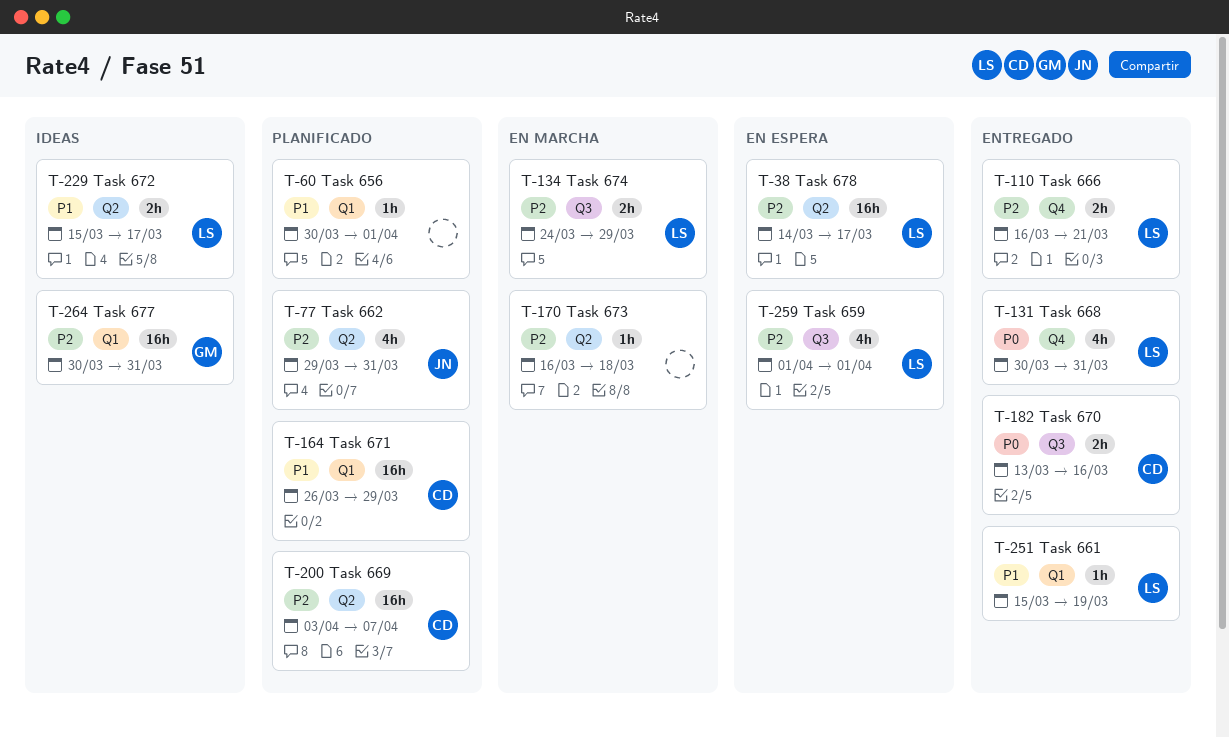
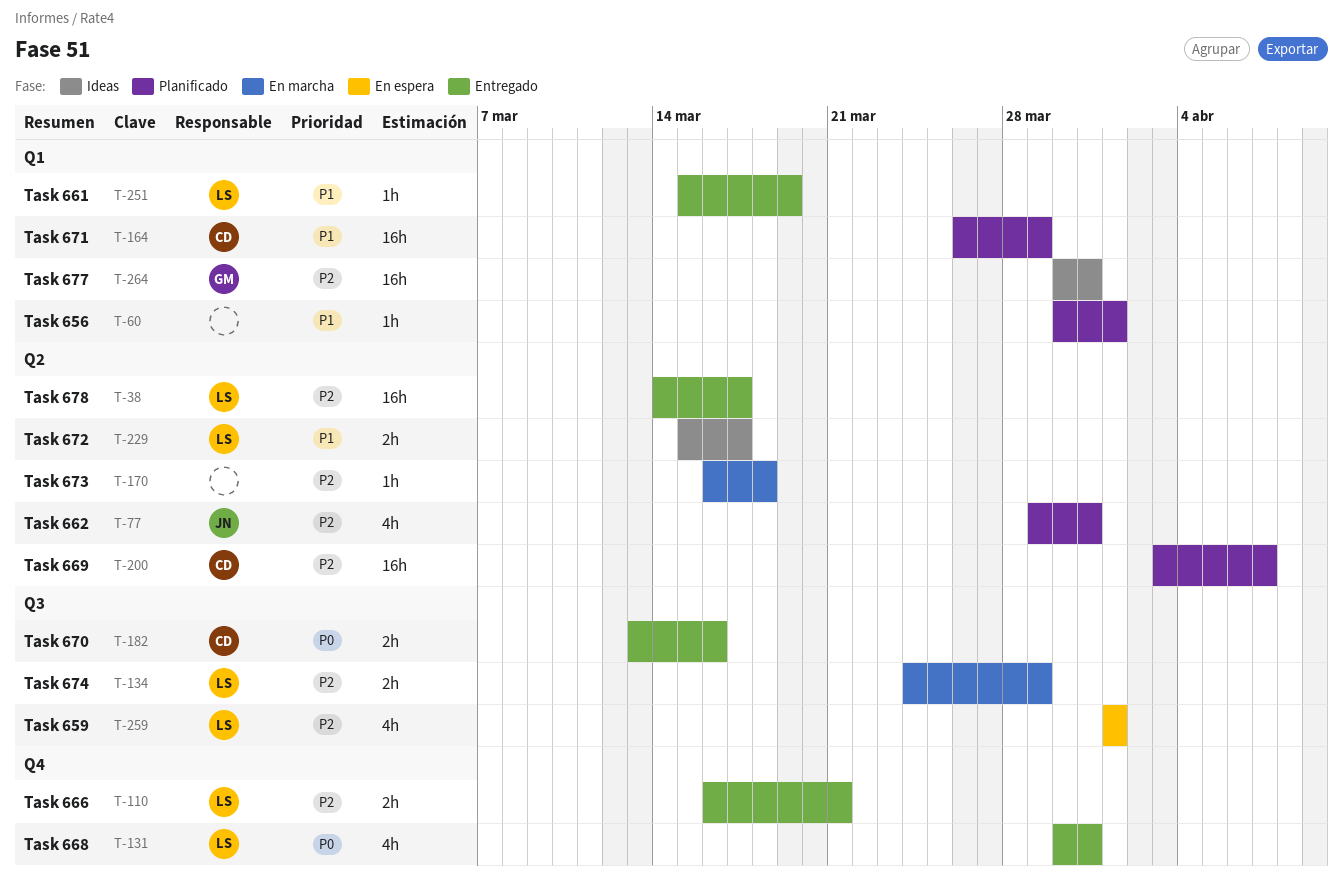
T-38, status: En espera -> Entregado

